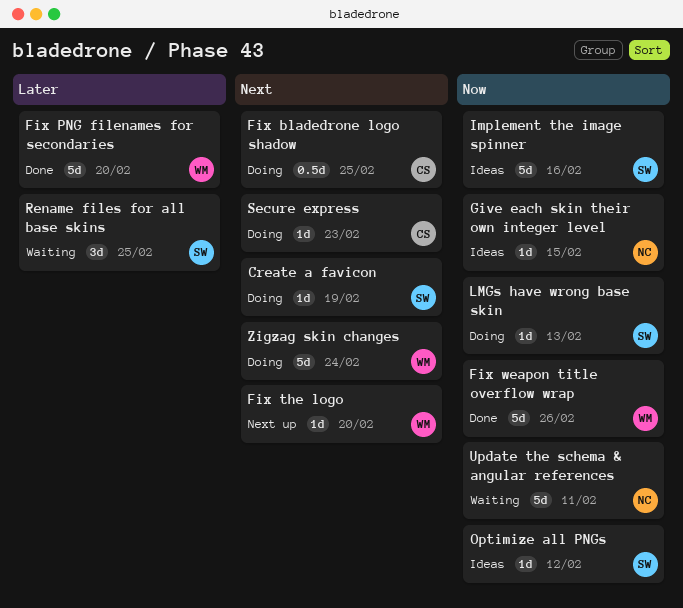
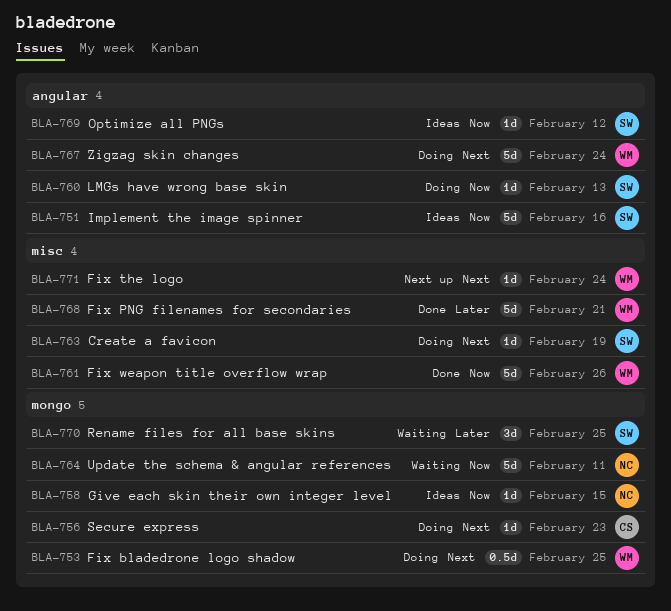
Fix bladedrone logo shadow, owner: CS -> WM
Fix PNG filenames for secondaries, due: Feb 20 -> Feb 21
Fix the logo, due: Feb 20 -> Feb 24

